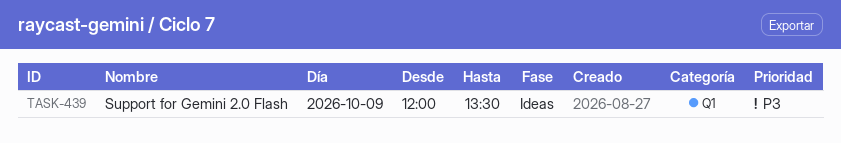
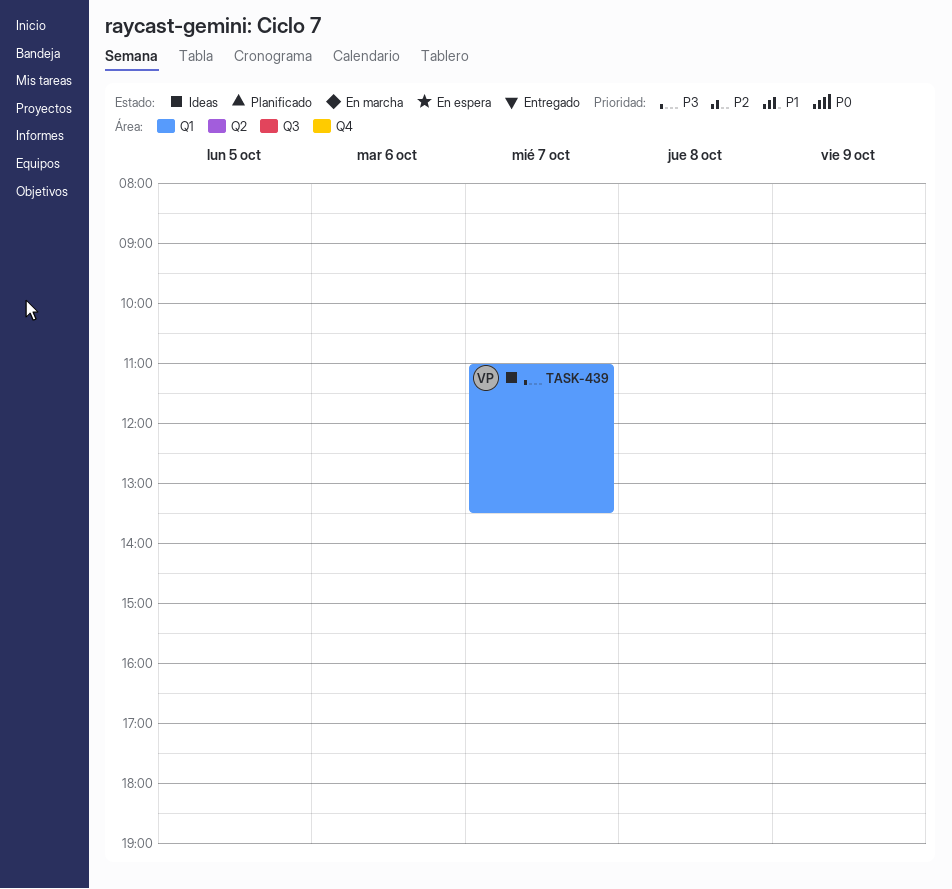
TASK-439, day: Oct 9 -> Oct 7
TASK-439, begins: 12:00 -> 11:00

